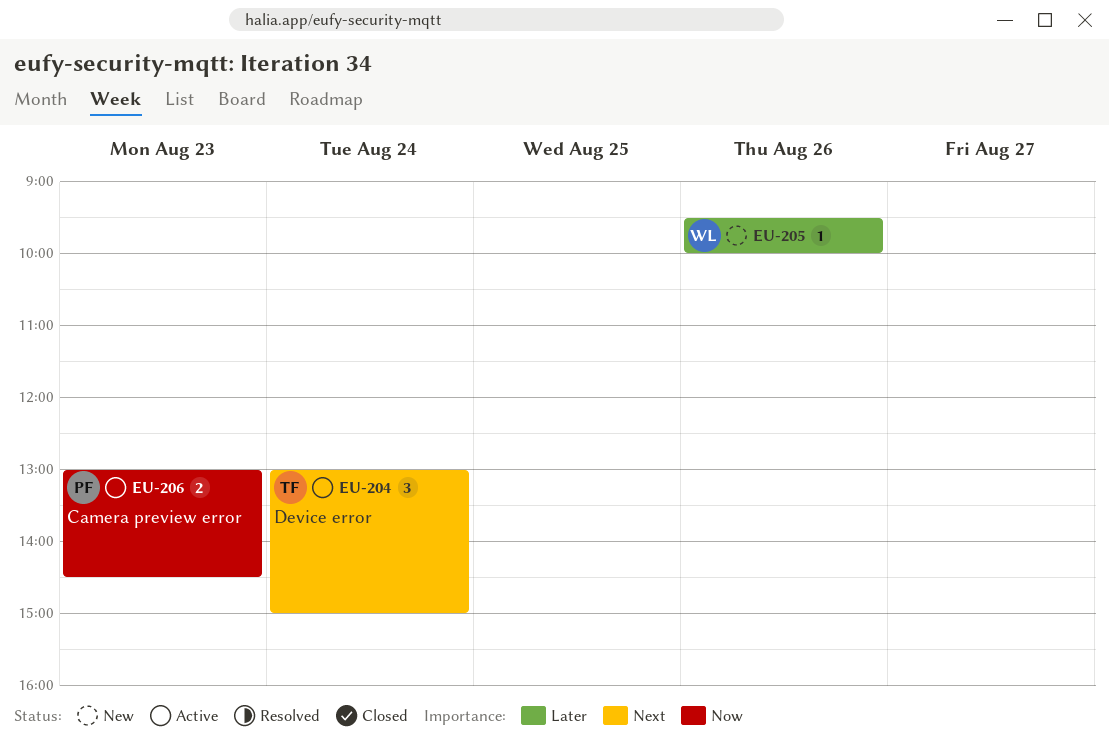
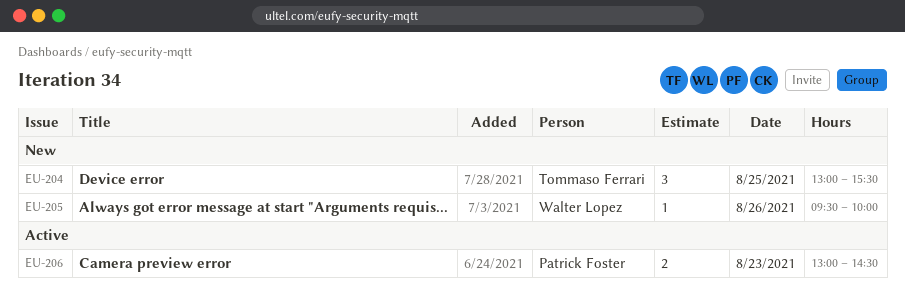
EU-204, status: Active -> New
EU-204, day: Aug 24 -> Aug 25
EU-204, ends: 15:00 -> 15:30

